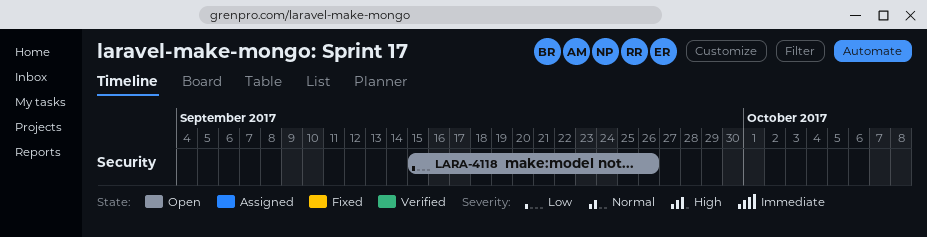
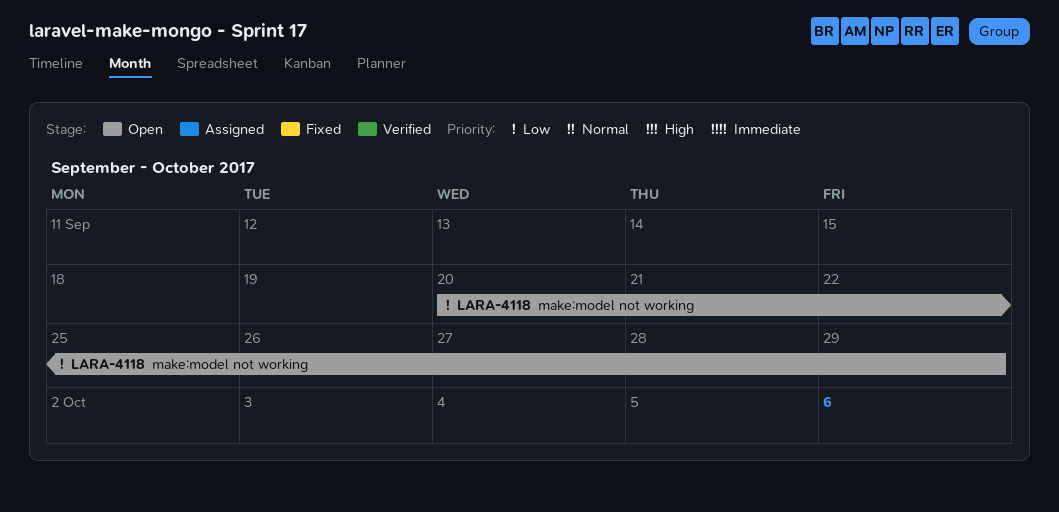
LARA-4118, start: Sep 15 -> Sep 20
LARA-4118, due: Sep 26 -> Sep 29

